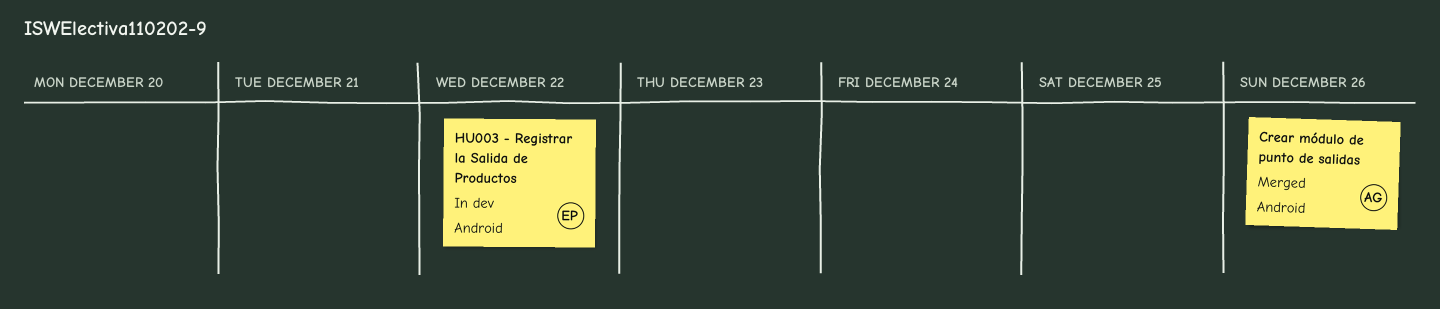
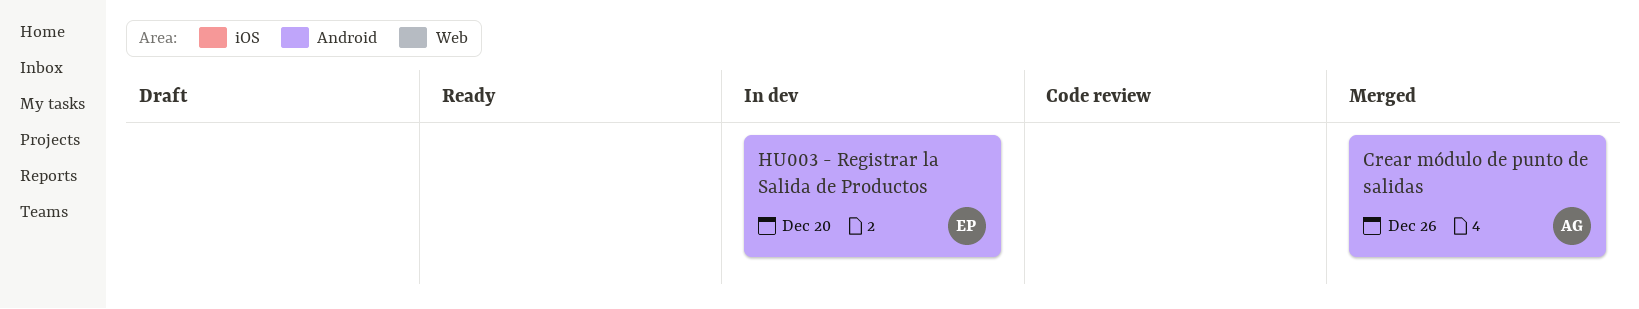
HU003 - Registrar la Salida de Productos, due: Dec 22 -> Dec 20

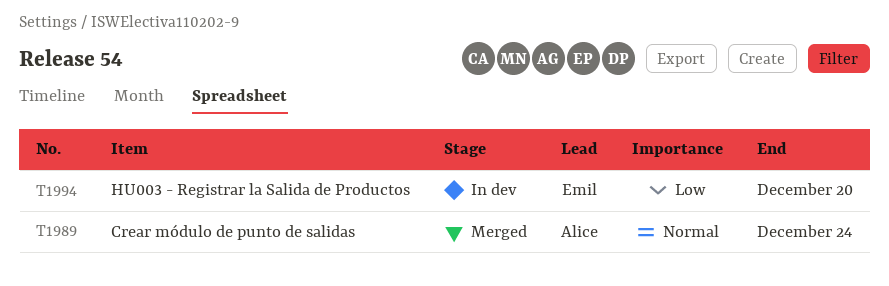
Crear módulo de punto de salidas, due: Dec 26 -> Dec 24

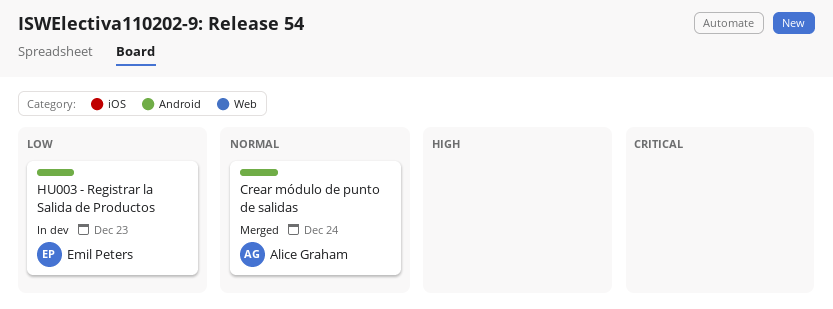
HU003 - Registrar la Salida de Productos, due: Dec 20 -> Dec 23

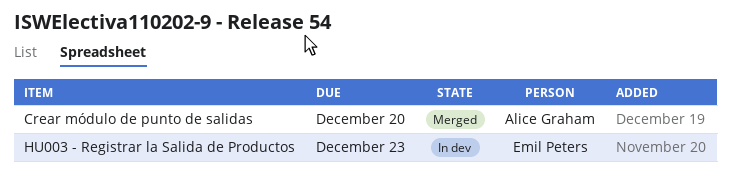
Crear módulo de punto de salidas, due: Dec 24 -> Dec 20

